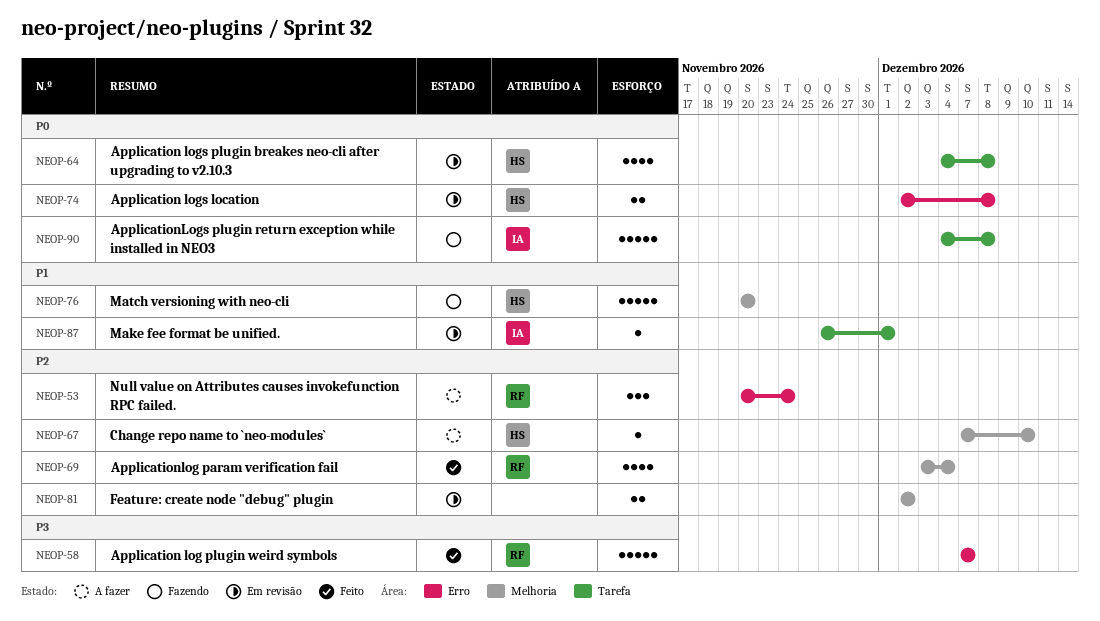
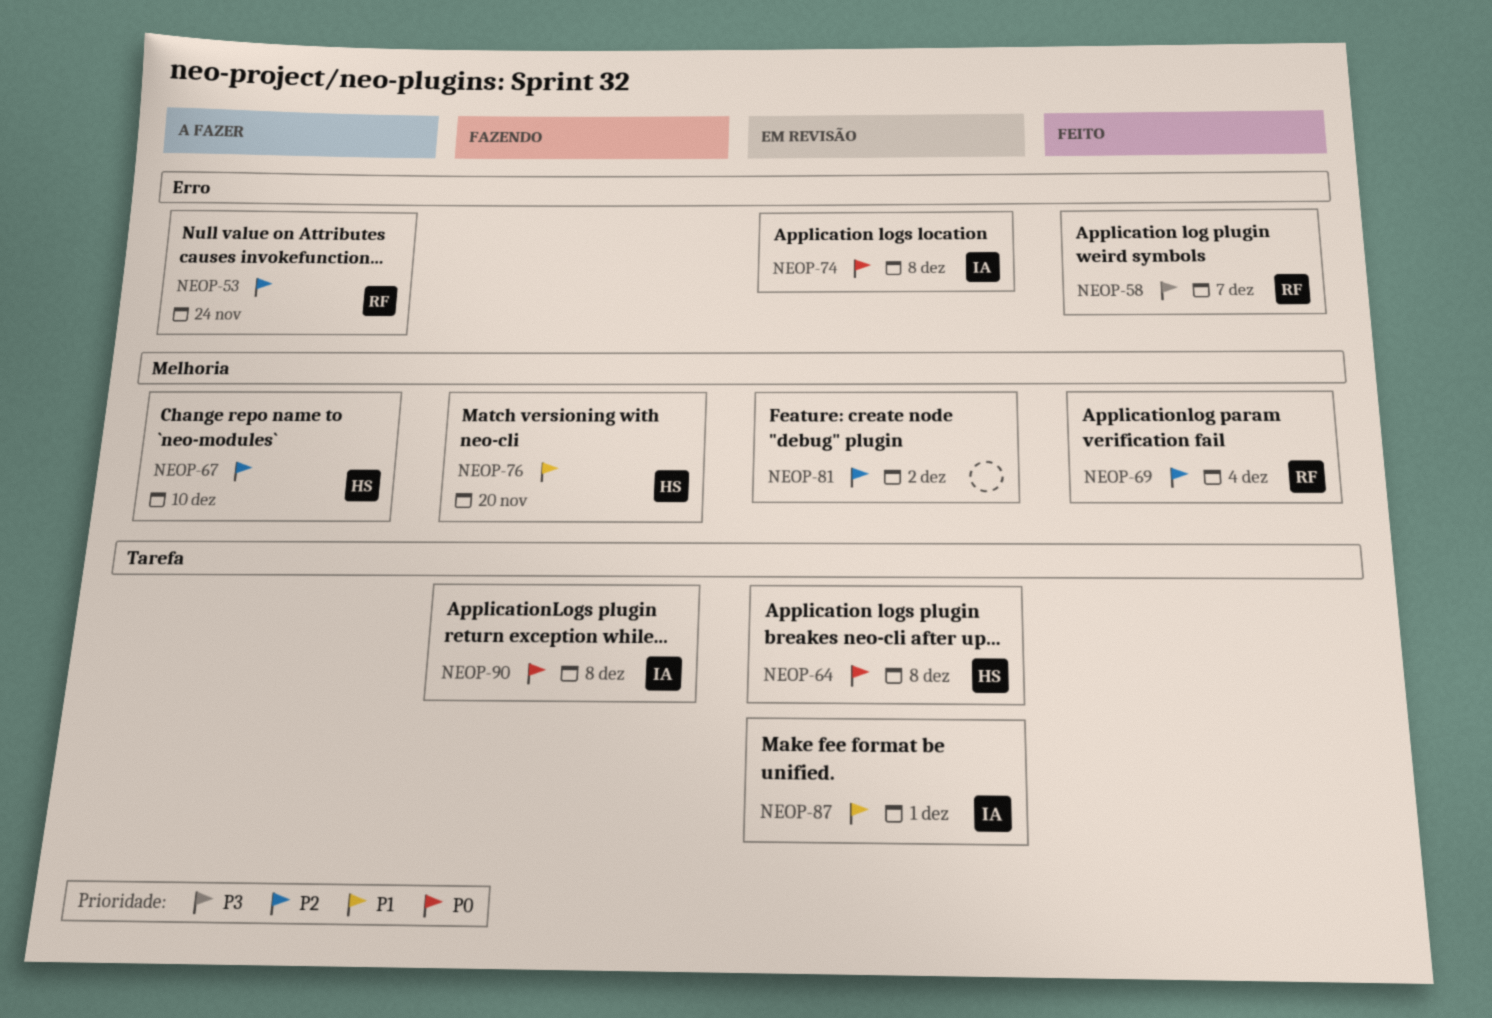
NEOP-74, owner: HS -> IA

